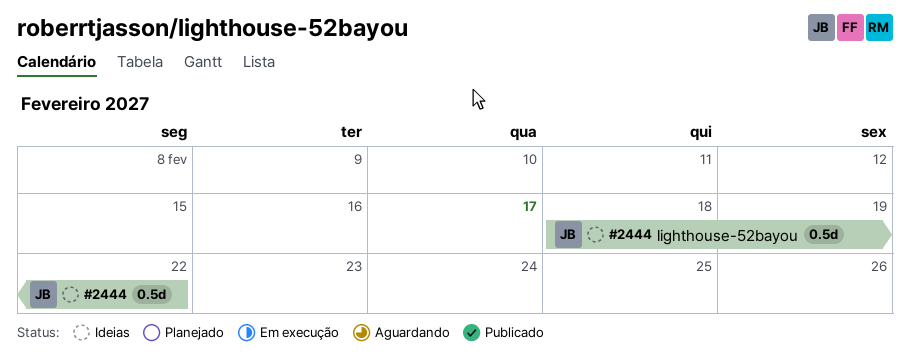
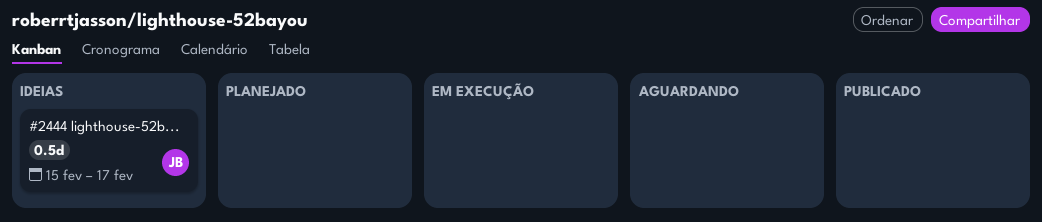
#2444, start: Feb 18 -> Feb 15
#2444, due: Feb 22 -> Feb 17

